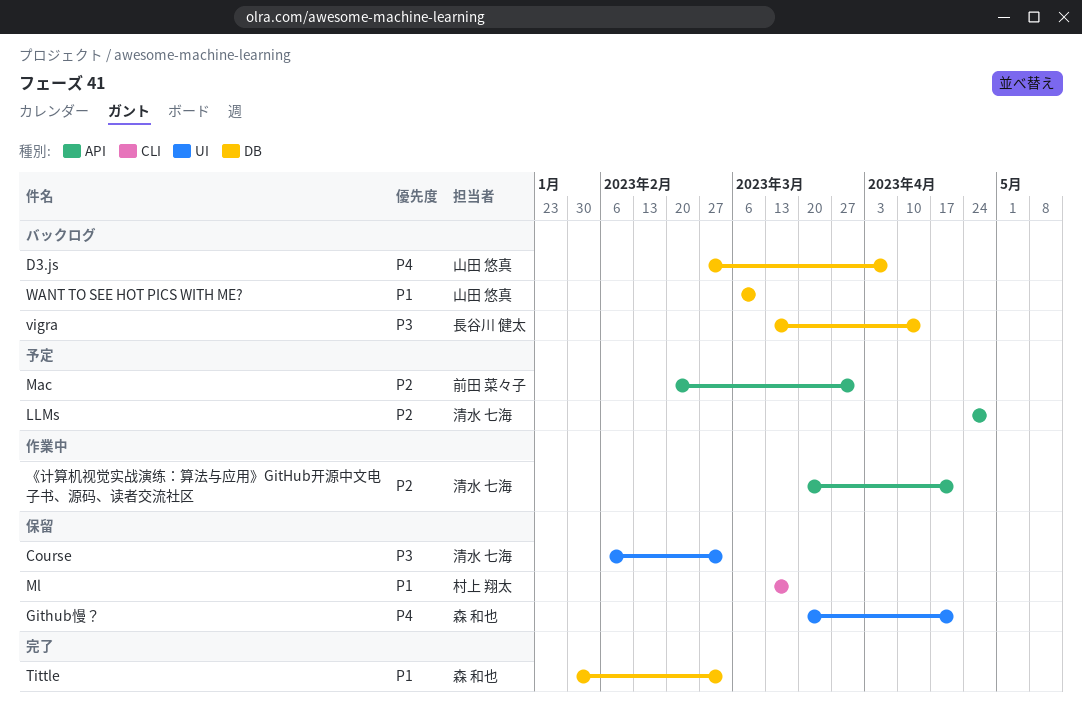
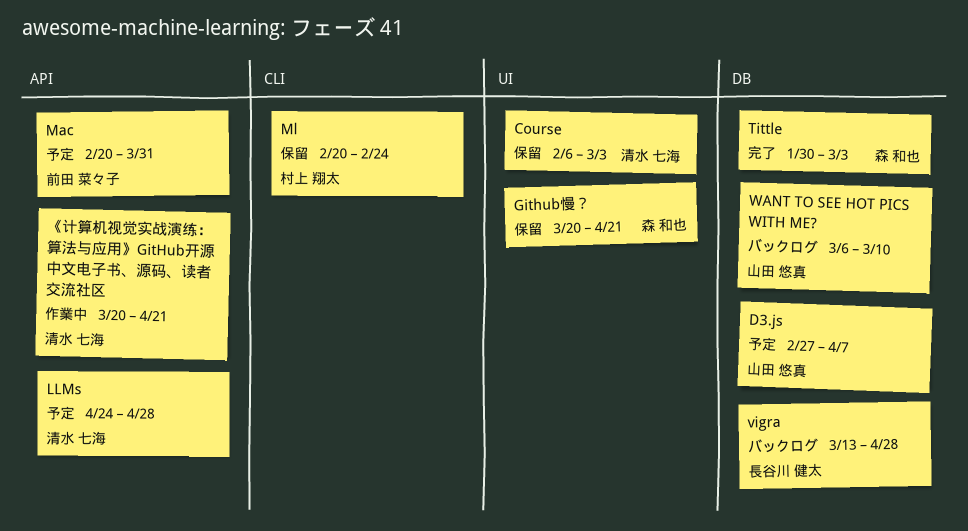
D3.js, status: バックログ -> 予定
Ml, start: Mar 13 -> Feb 20
Ml, due: Mar 17 -> Feb 24
vigra, due: Apr 14 -> Apr 28

